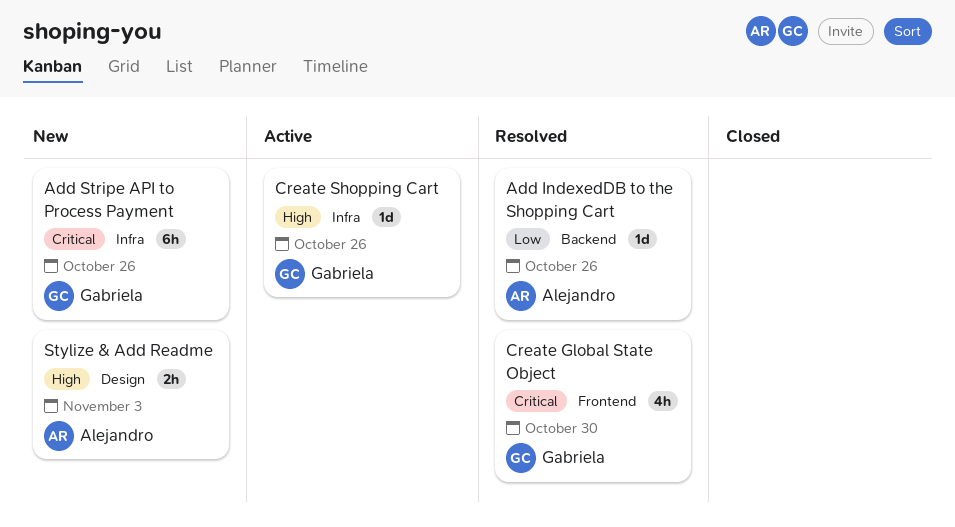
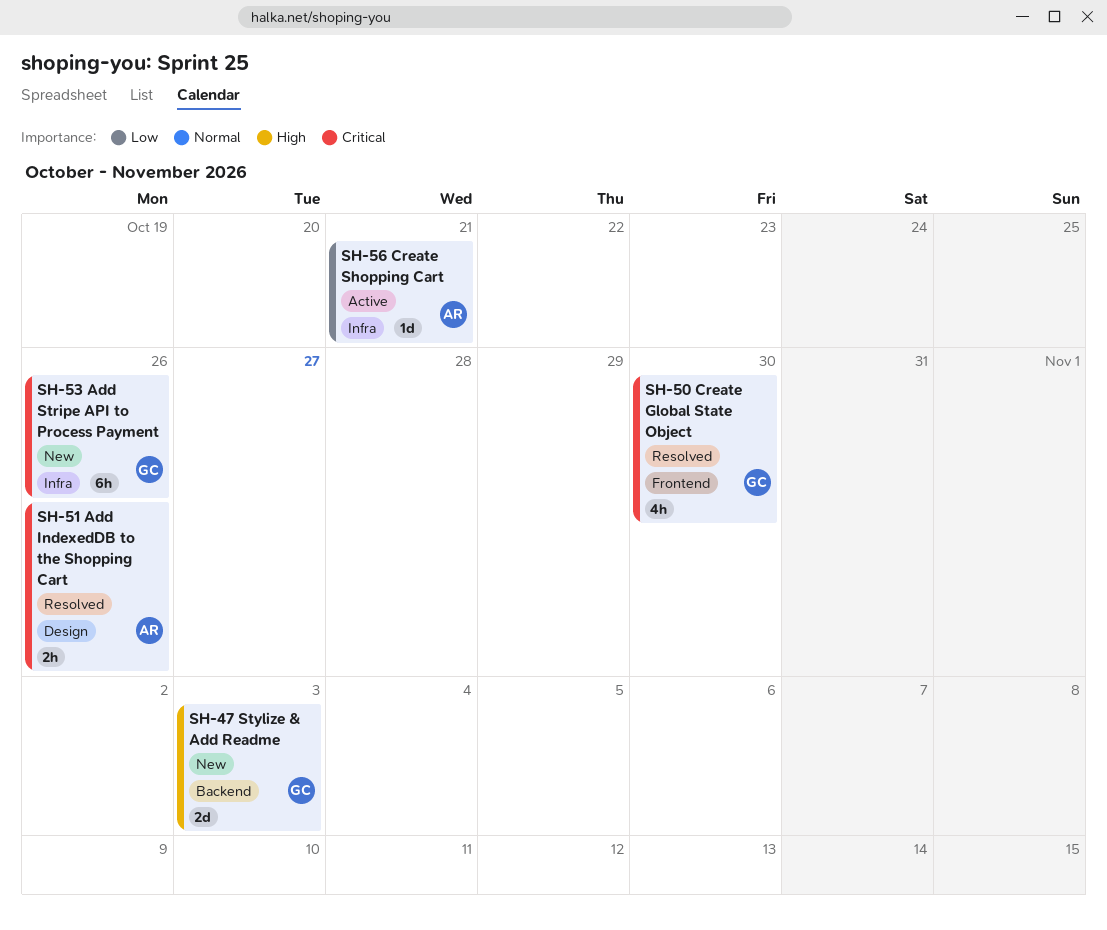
Add IndexedDB to the Shopping Cart, priority: Low -> Critical
Add IndexedDB to the Shopping Cart, label: Backend -> Design
Add IndexedDB to the Shopping Cart, estimate: 1d -> 2h
Create Shopping Cart, owner: Gabriela -> Alejandro
Create Shopping Cart, priority: High -> Low
Create Shopping Cart, due: Oct 26 -> Oct 21
Stylize & Add Readme, owner: Alejandro -> Gabriela
Stylize & Add Readme, label: Design -> Backend
Stylize & Add Readme, estimate: 2h -> 2d

